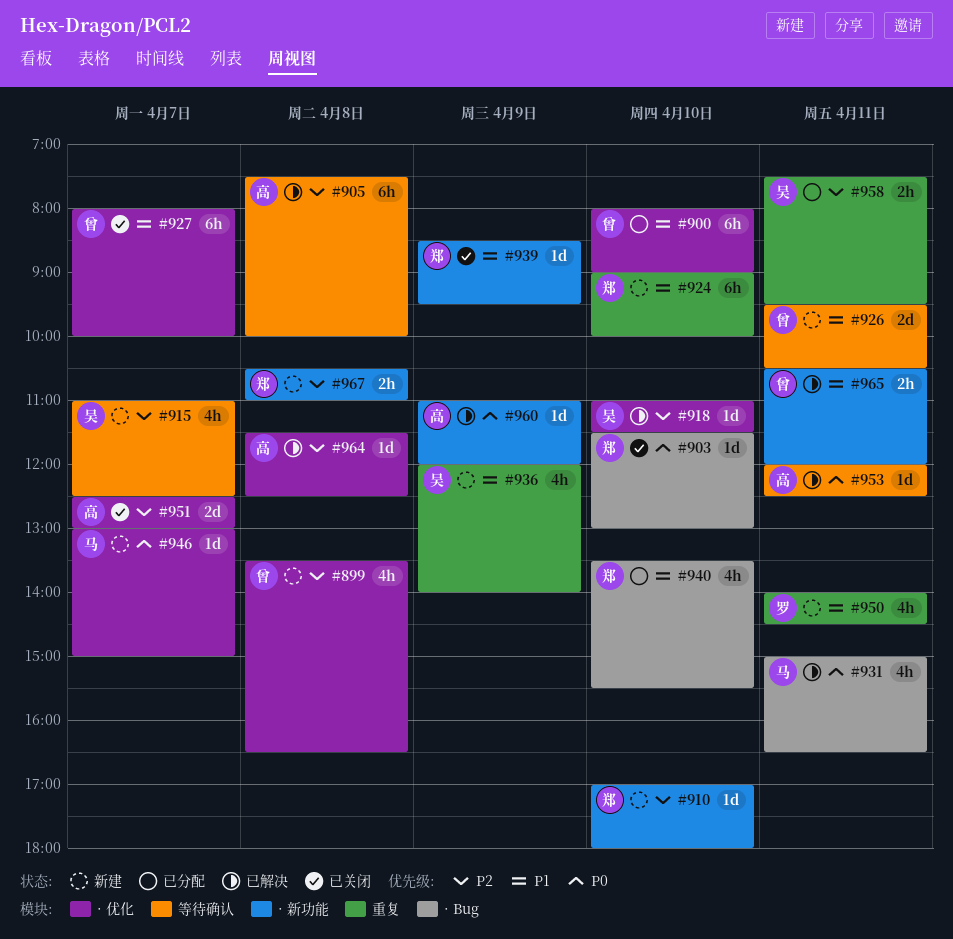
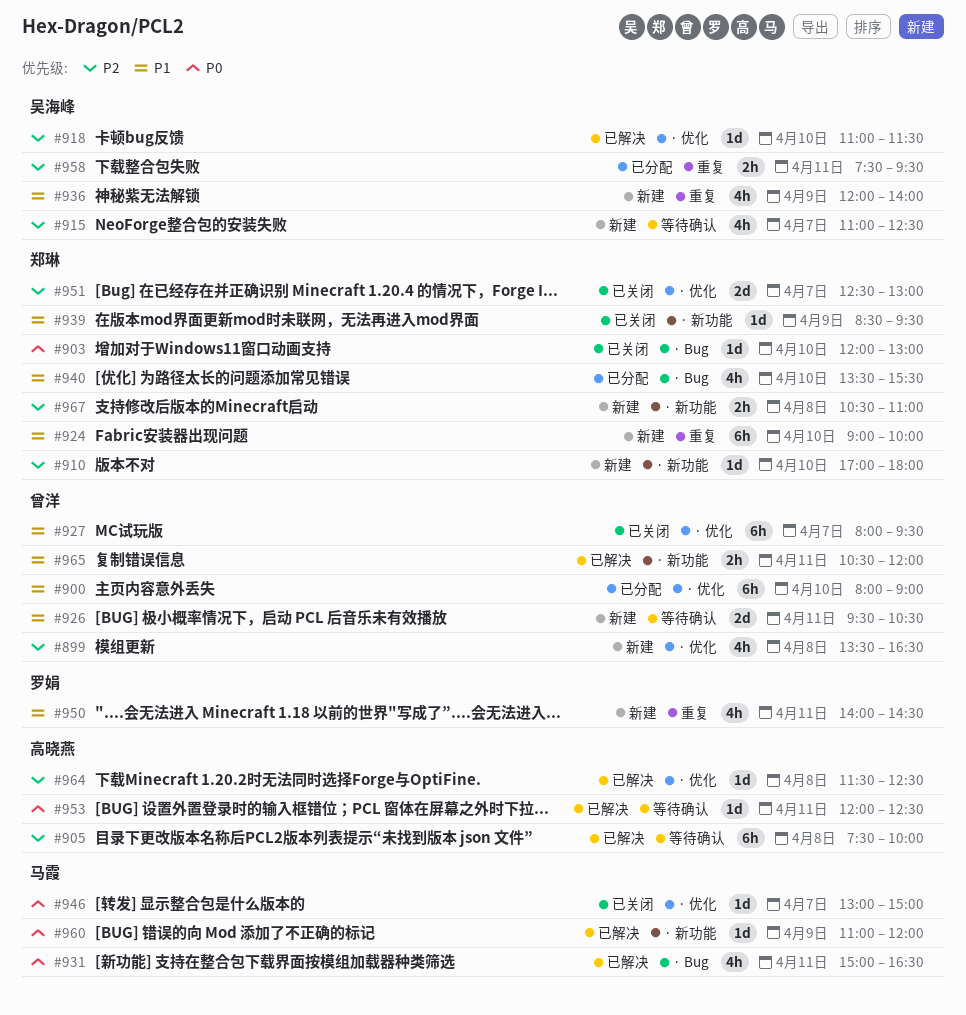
#903, begins: 11:30 -> 12:00
#927, ends: 10:00 -> 09:30
#946, status: 新建 -> 已关闭
#951, owner: 高晓燕 -> 郑琳
#960, owner: 高晓燕 -> 马霞

